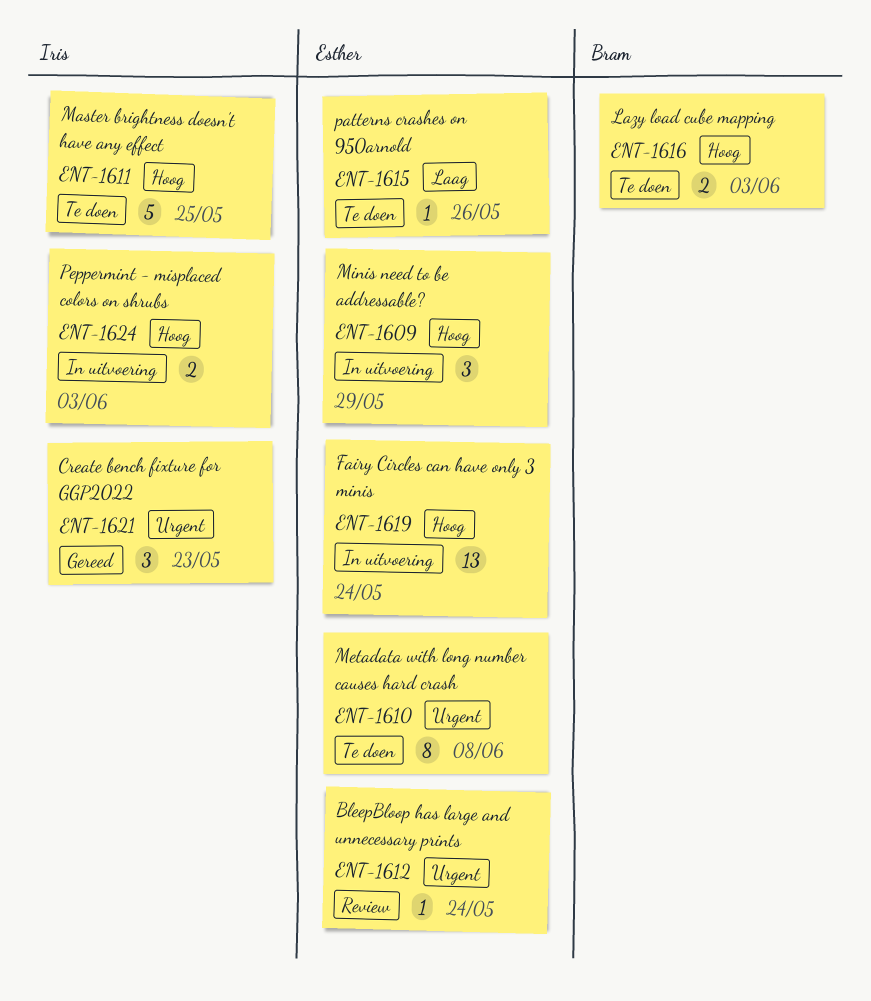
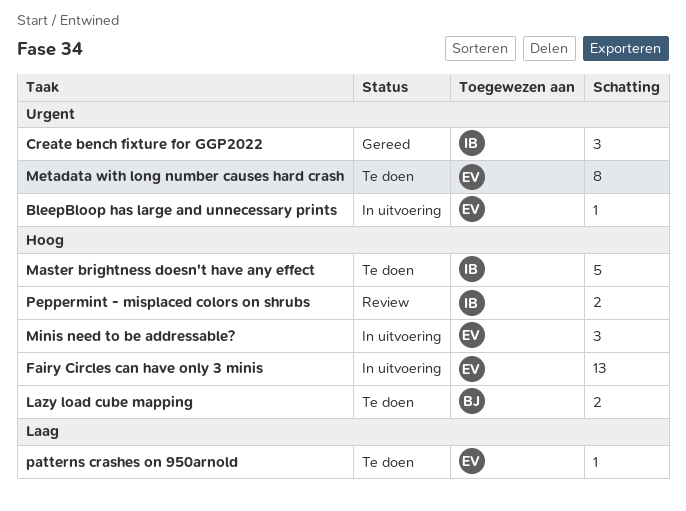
BleepBloop has large and unnecessary prints, status: Review -> In uitvoering
Peppermint - misplaced colors on shrubs, status: In uitvoering -> Review

